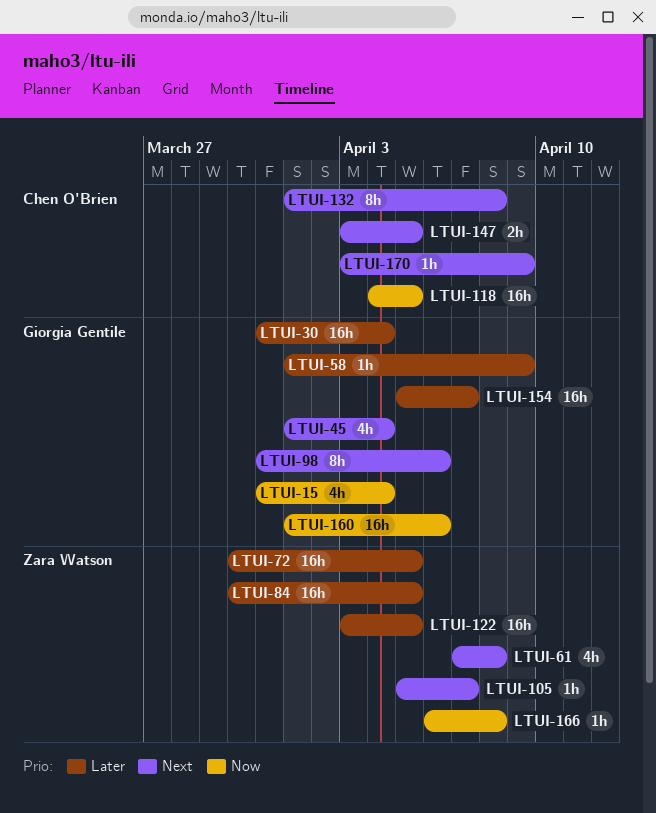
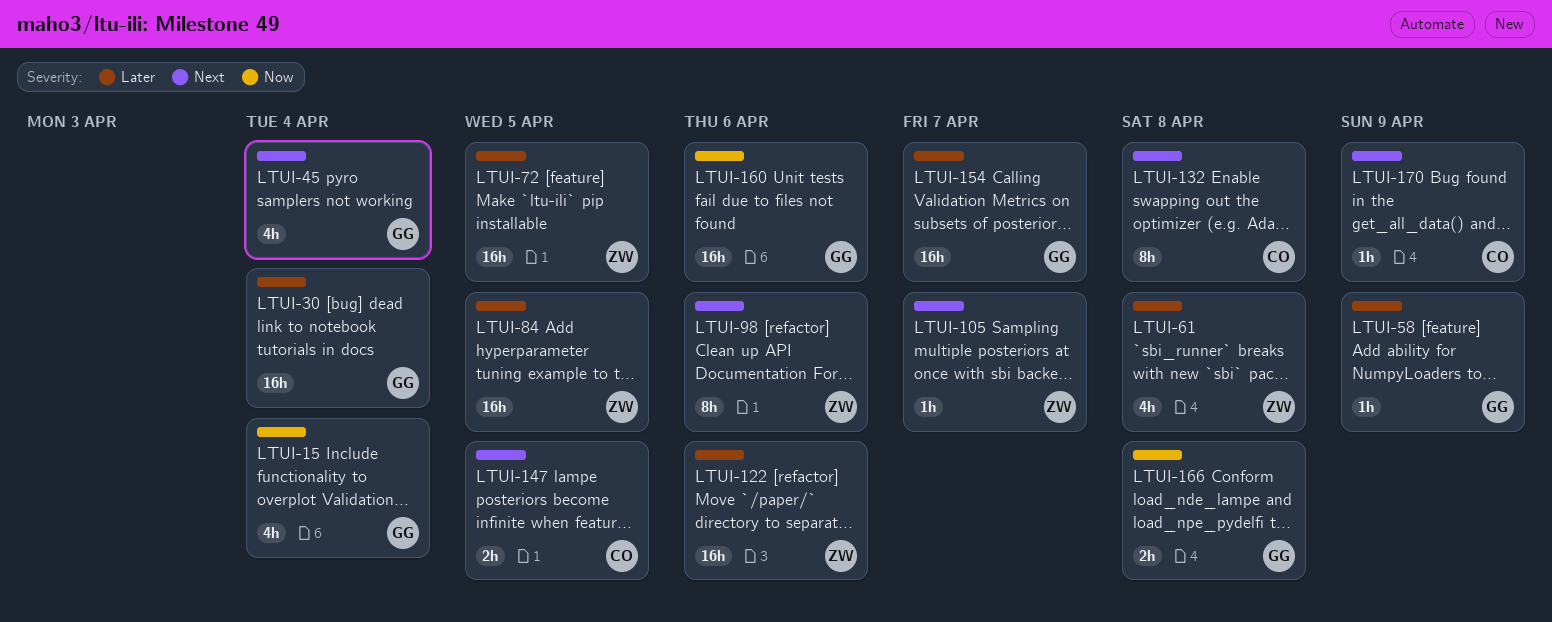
LTUI-61, priority: Next -> Later
LTUI-98, owner: Giorgia Gentile -> Zara Watson
LTUI-118: present -> none
LTUI-122, due: Apr 5 -> Apr 6
LTUI-166, owner: Zara Watson -> Giorgia Gentile
LTUI-166, estimate: 1h -> 2h

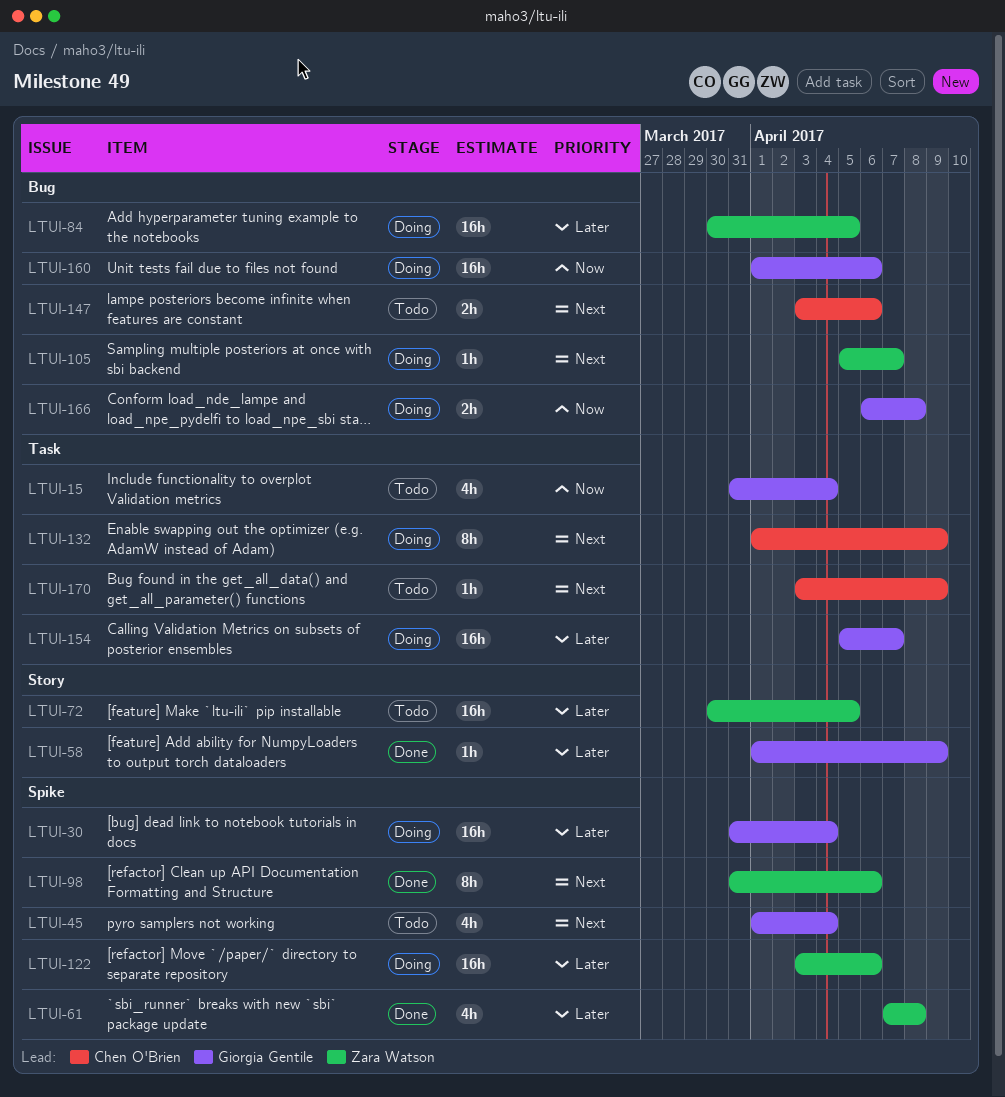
LTUI-132, due: Apr 8 -> Apr 9
LTUI-147, due: Apr 5 -> Apr 6

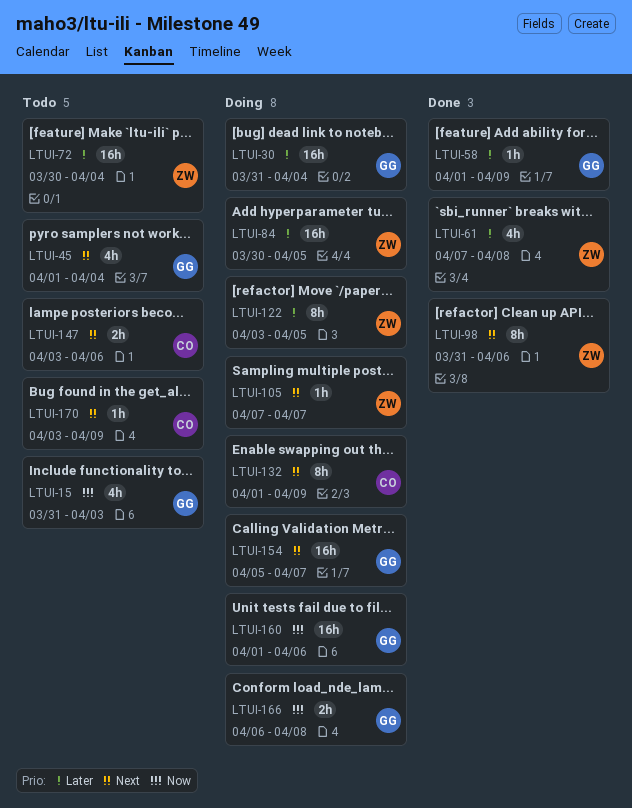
LTUI-15, due: Apr 4 -> Apr 3
LTUI-72, due: Apr 5 -> Apr 4
LTUI-105, start: Apr 5 -> Apr 7
LTUI-122, estimate: 16h -> 8h
LTUI-122, due: Apr 6 -> Apr 5
LTUI-154, priority: Later -> Next

